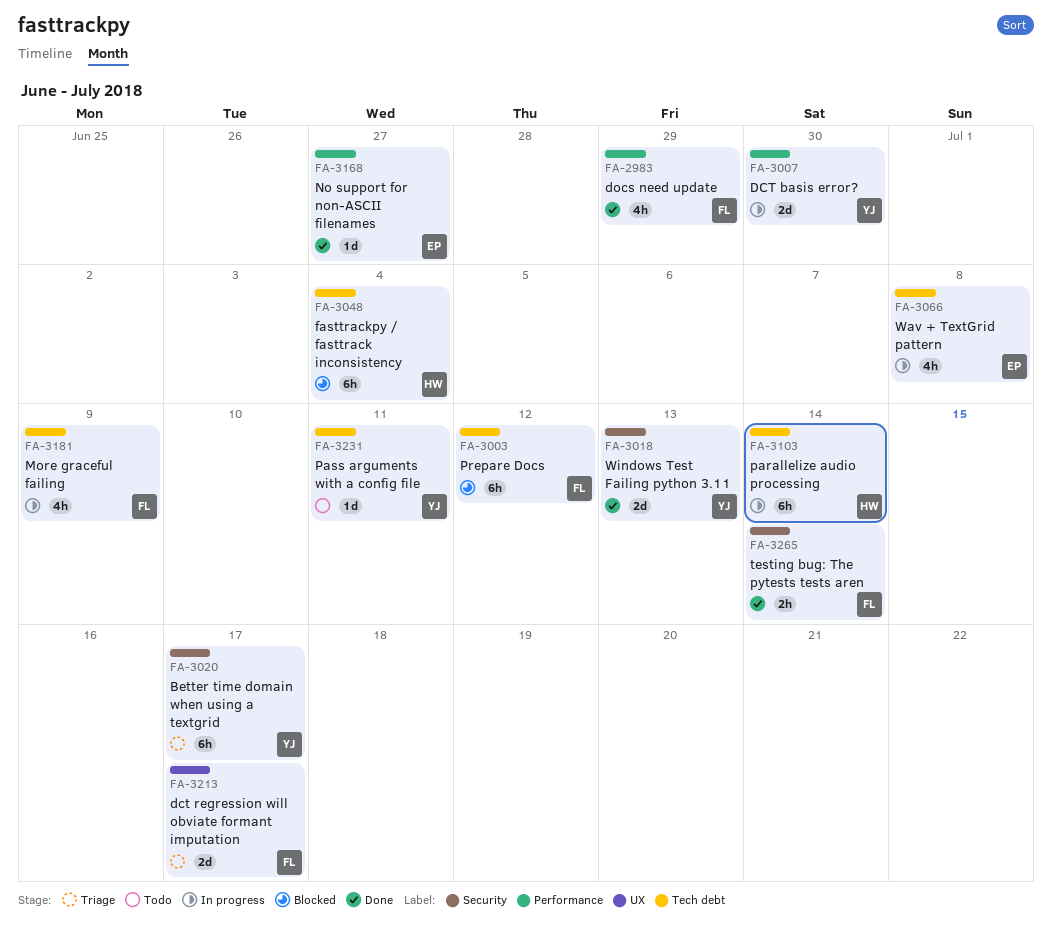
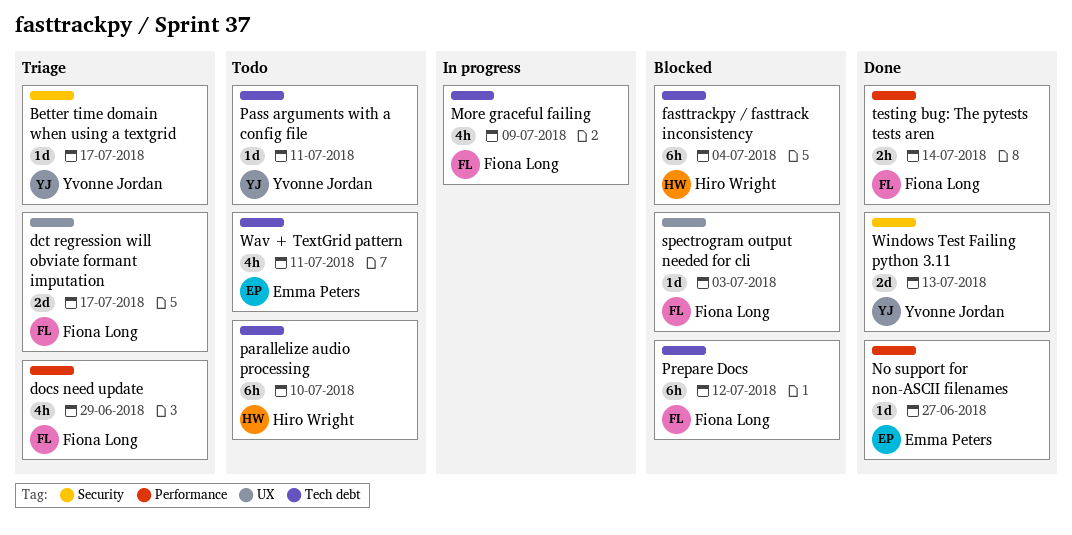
Better time domain when using a textgrid, estimate: 6h -> 1d
DCT basis error?: present -> none
docs need update, status: Done -> Triage
parallelize audio processing, status: In progress -> Todo
parallelize audio processing, due: Jul 14 -> Jul 10
spectrogram output needed for cli: none -> present
testing bug: The pytests tests aren, label: Security -> Performance
Wav + TextGrid pattern, status: In progress -> Todo
Wav + TextGrid pattern, due: Jul 8 -> Jul 11

